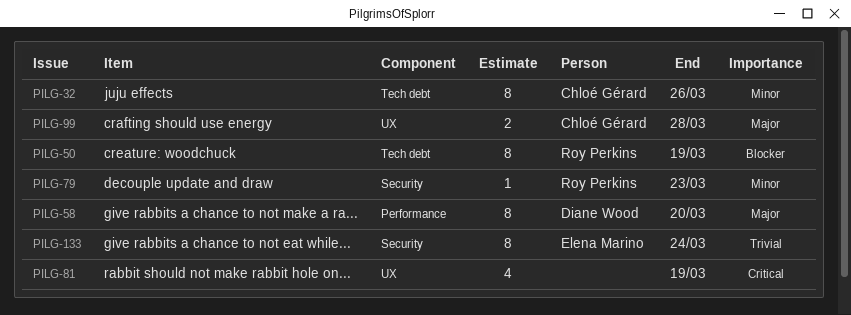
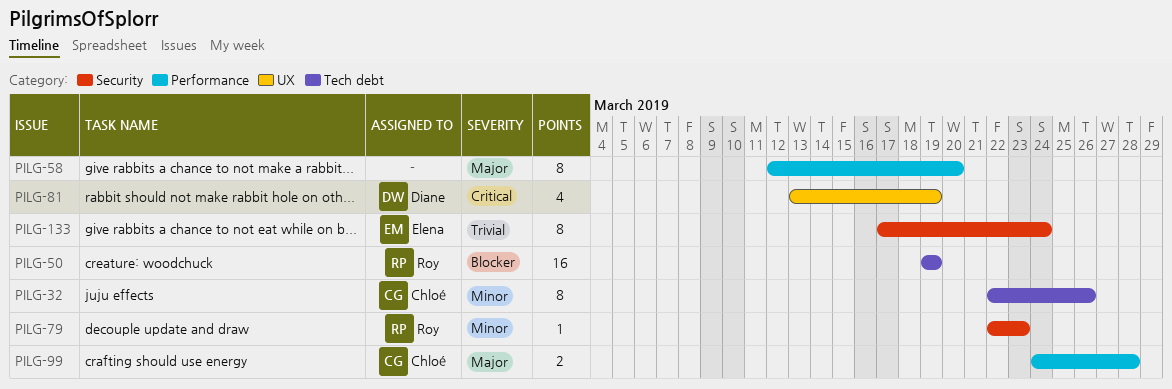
PILG-50, estimate: 8 -> 16
PILG-58, owner: Diane Wood -> none
PILG-81, owner: none -> Diane Wood
PILG-99, label: UX -> Performance

